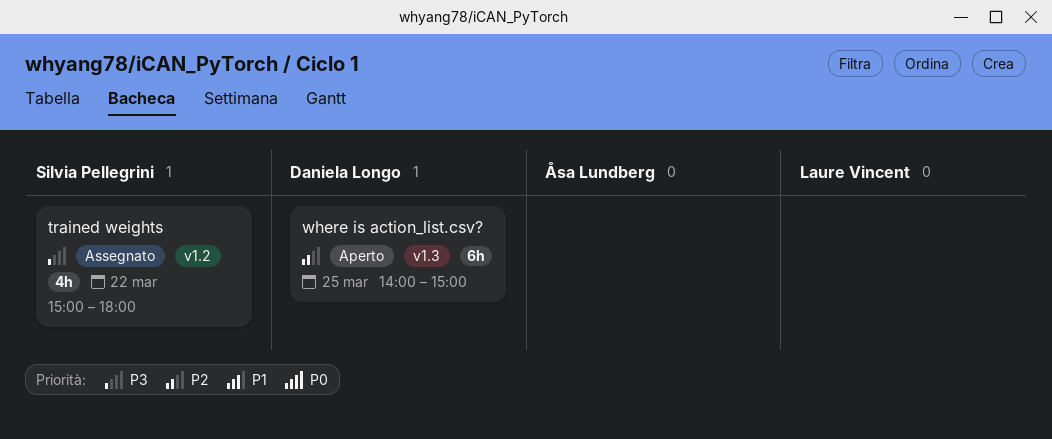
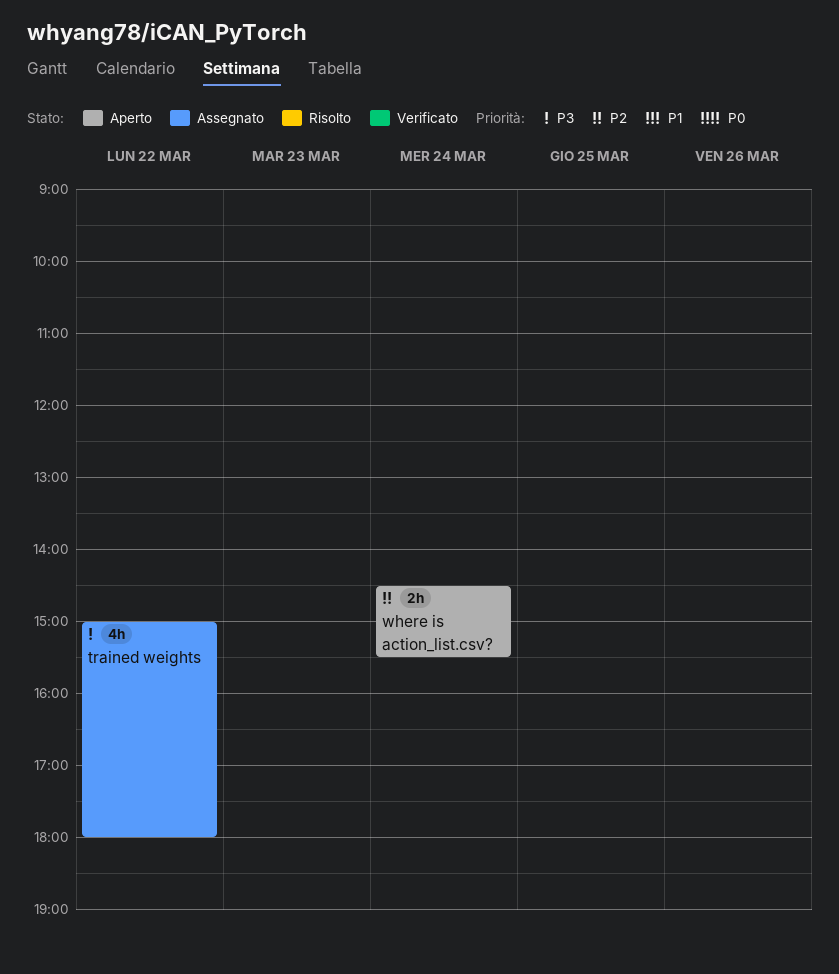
where is action_list.csv?, estimate: 6h -> 2h
where is action_list.csv?, day: Mar 25 -> Mar 24
where is action_list.csv?, begins: 14:00 -> 14:30
where is action_list.csv?, ends: 15:00 -> 15:30

